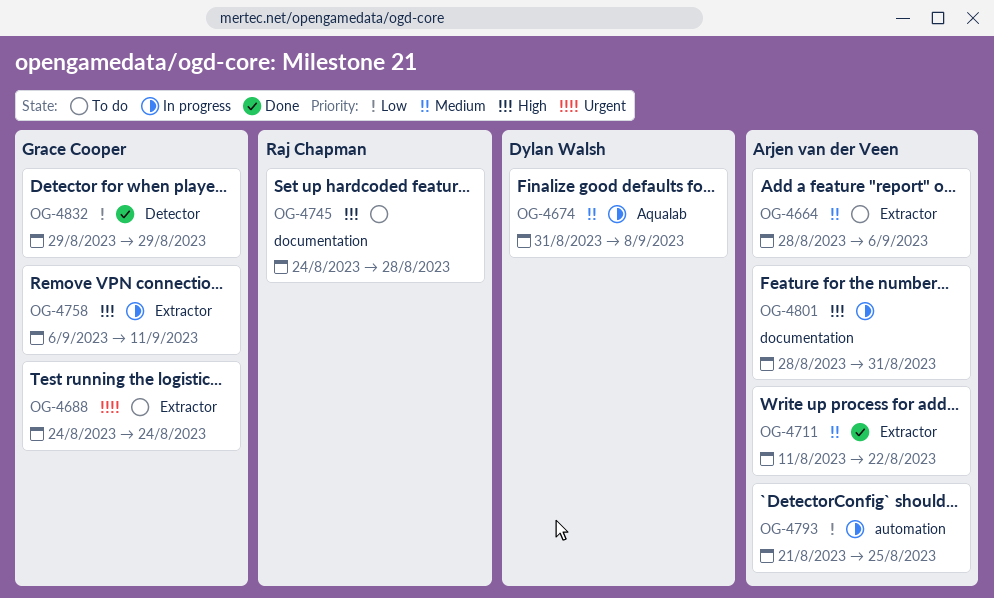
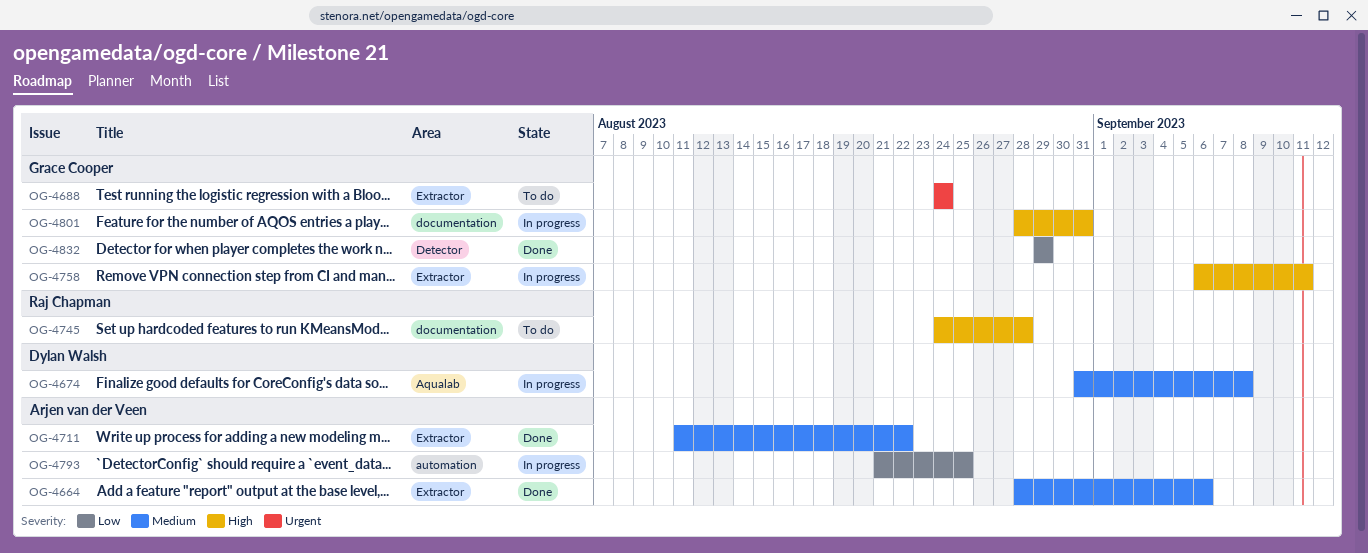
OG-4664, status: To do -> Done
OG-4801, owner: Arjen van der Veen -> Grace Cooper

